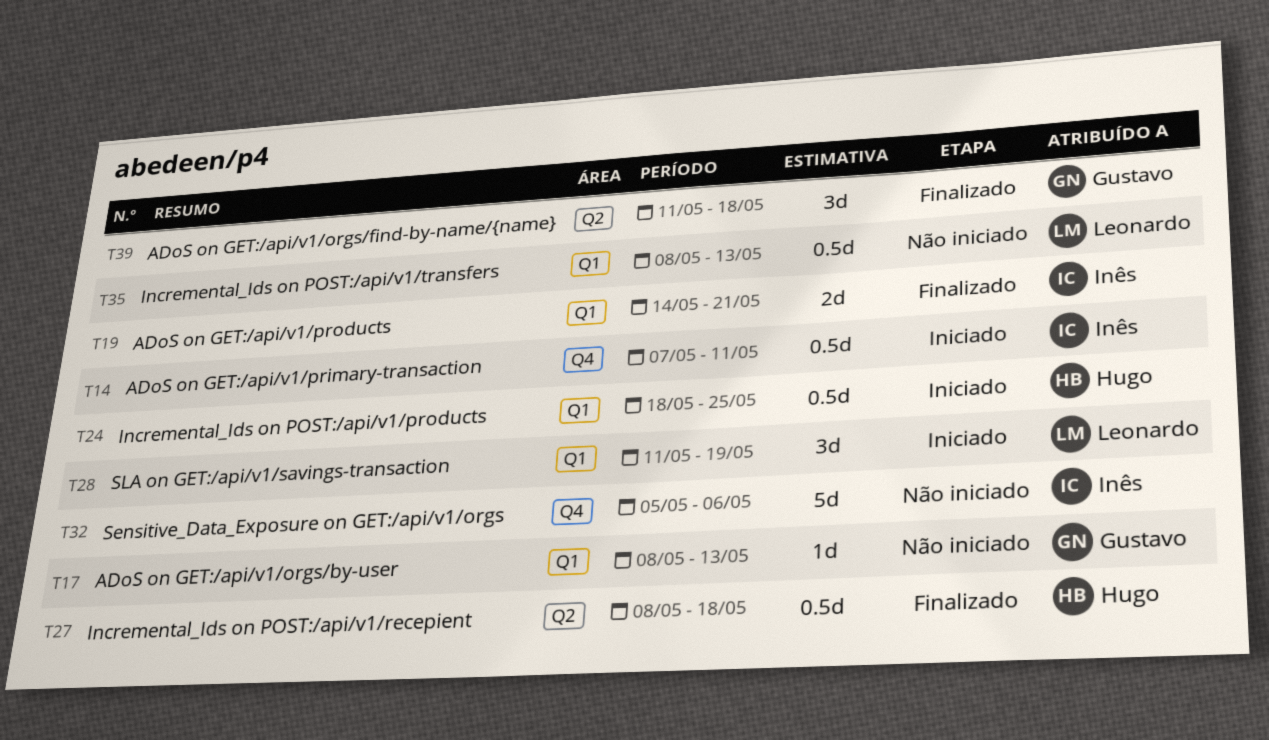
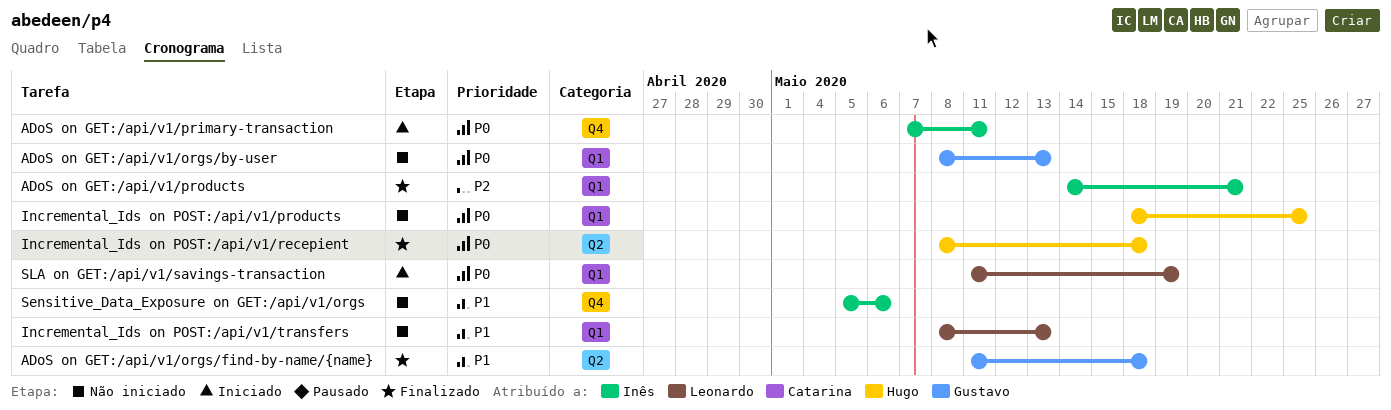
Incremental_Ids on POST:/api/v1/products, status: Iniciado -> Não iniciado

